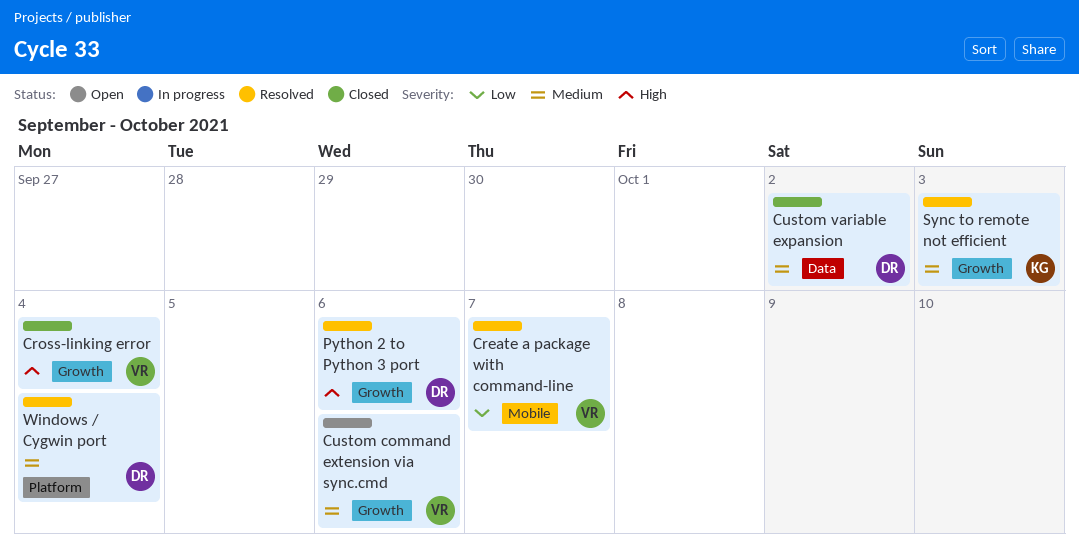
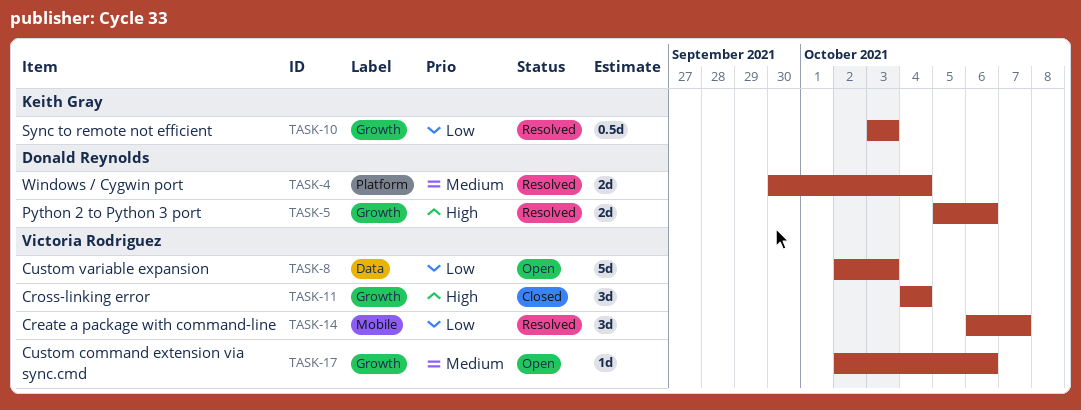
Custom variable expansion, status: Closed -> Open
Custom variable expansion, owner: Donald Reynolds -> Victoria Rodriguez
Custom variable expansion, priority: Medium -> Low
Custom variable expansion, due: Oct 2 -> Oct 3
Sync to remote not efficient, priority: Medium -> Low

